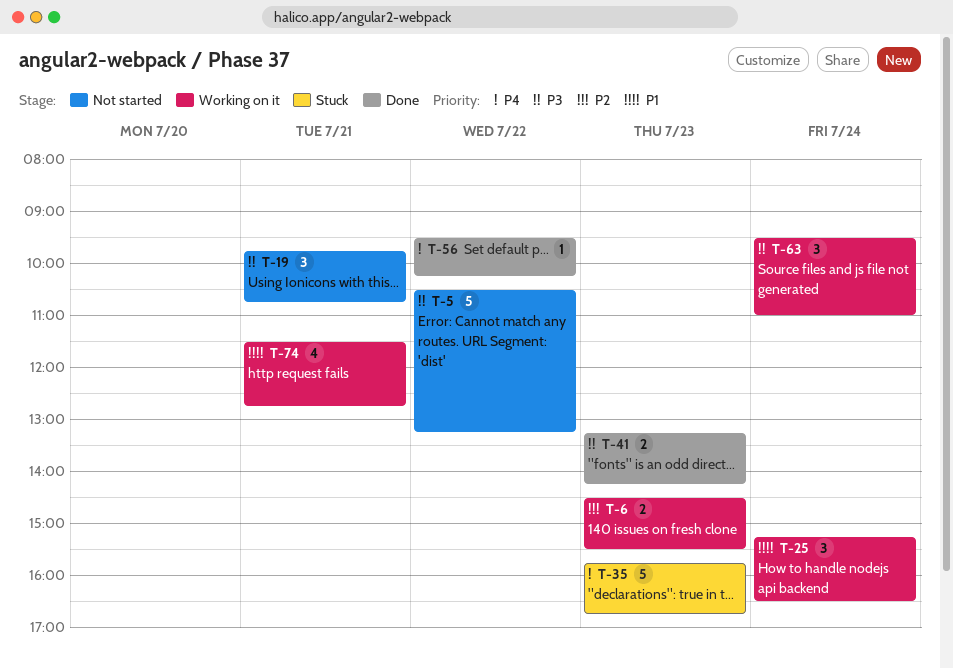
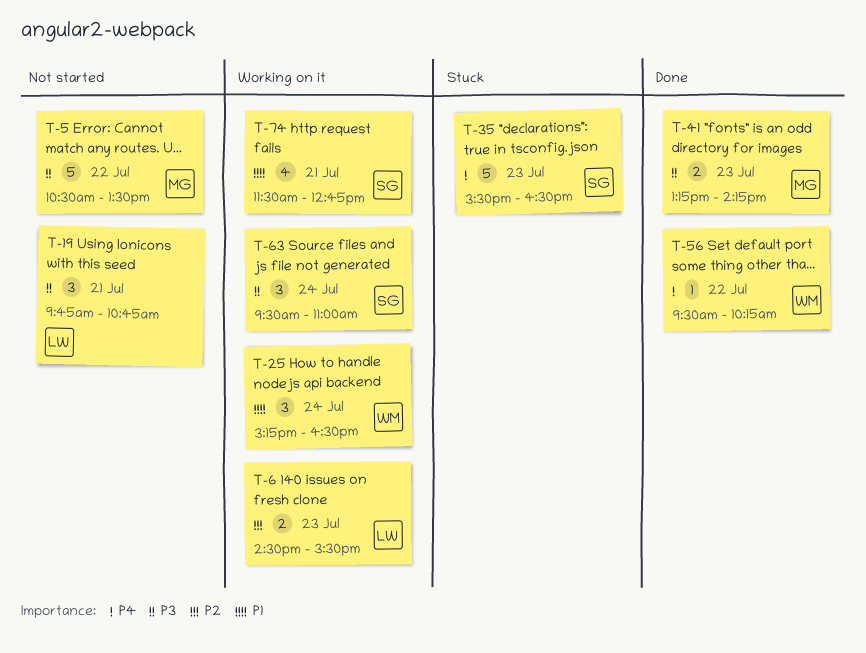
T-5, ends: 13:15 -> 13:30
T-35, begins: 15:45 -> 15:30
T-35, ends: 16:45 -> 16:30

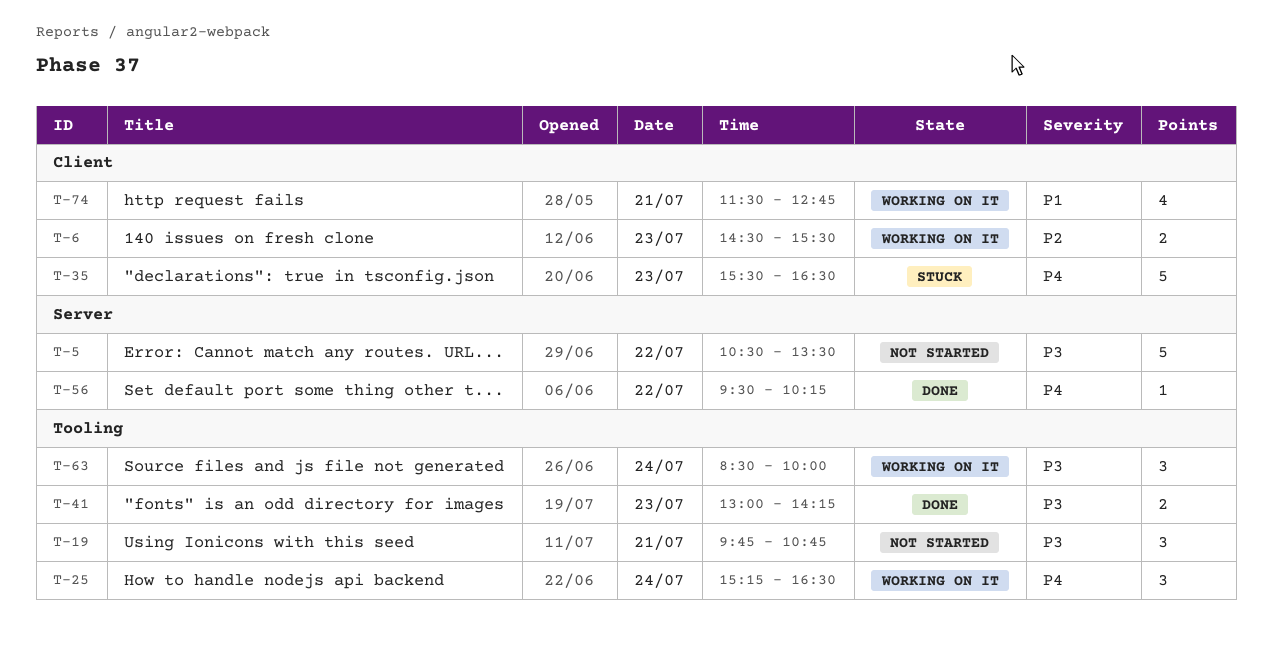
T-25, priority: P1 -> P4
T-41, begins: 13:15 -> 13:00
T-63, begins: 09:30 -> 08:30
T-63, ends: 11:00 -> 10:00

